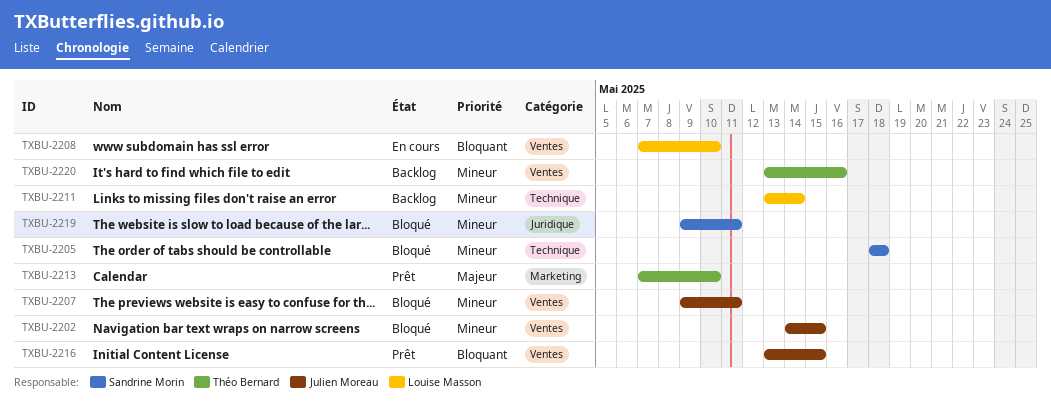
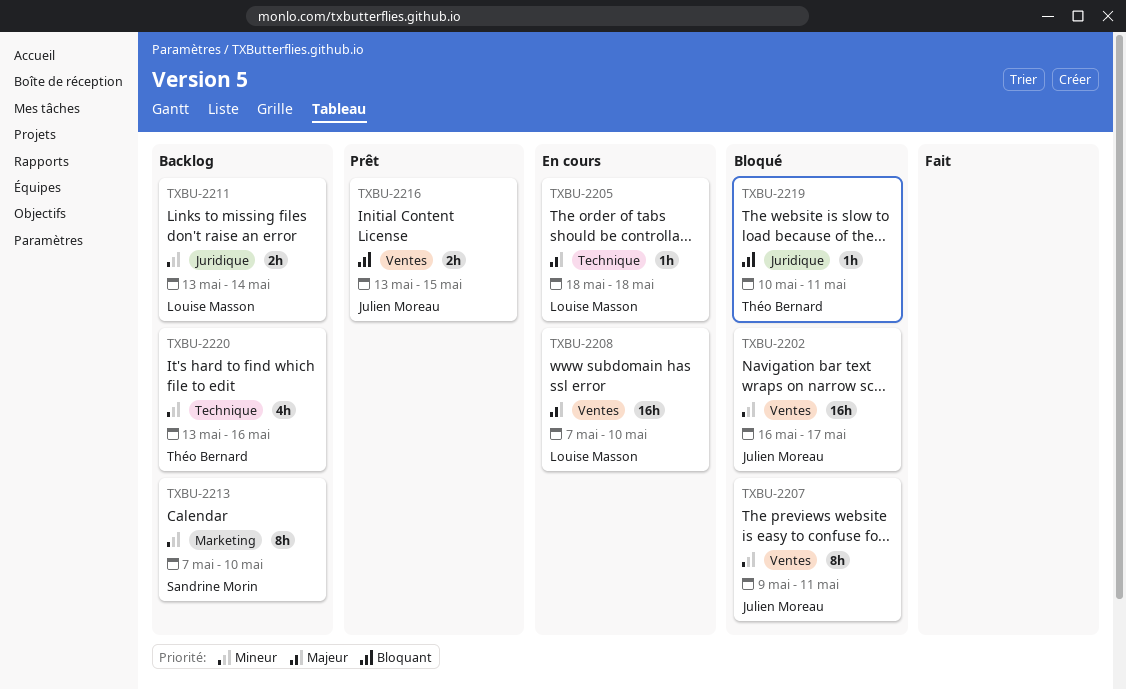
TXBU-2202, start: May 14 -> May 16
TXBU-2202, due: May 15 -> May 17
TXBU-2205, status: Bloqué -> En cours
TXBU-2205, owner: Sandrine Morin -> Louise Masson
TXBU-2205, priority: Mineur -> Majeur
TXBU-2208, priority: Bloquant -> Majeur
TXBU-2211, label: Technique -> Juridique
TXBU-2213, status: Prêt -> Backlog
TXBU-2213, owner: Théo Bernard -> Sandrine Morin
TXBU-2213, priority: Majeur -> Mineur
TXBU-2219, owner: Sandrine Morin -> Théo Bernard
TXBU-2219, priority: Mineur -> Bloquant
TXBU-2219, start: May 9 -> May 10
TXBU-2220, label: Ventes -> Technique

